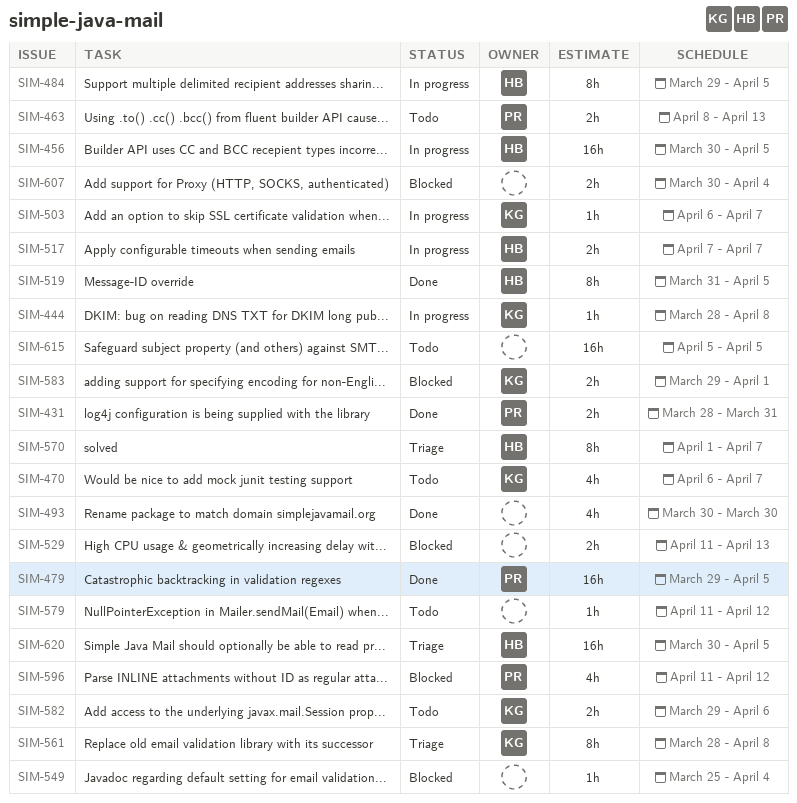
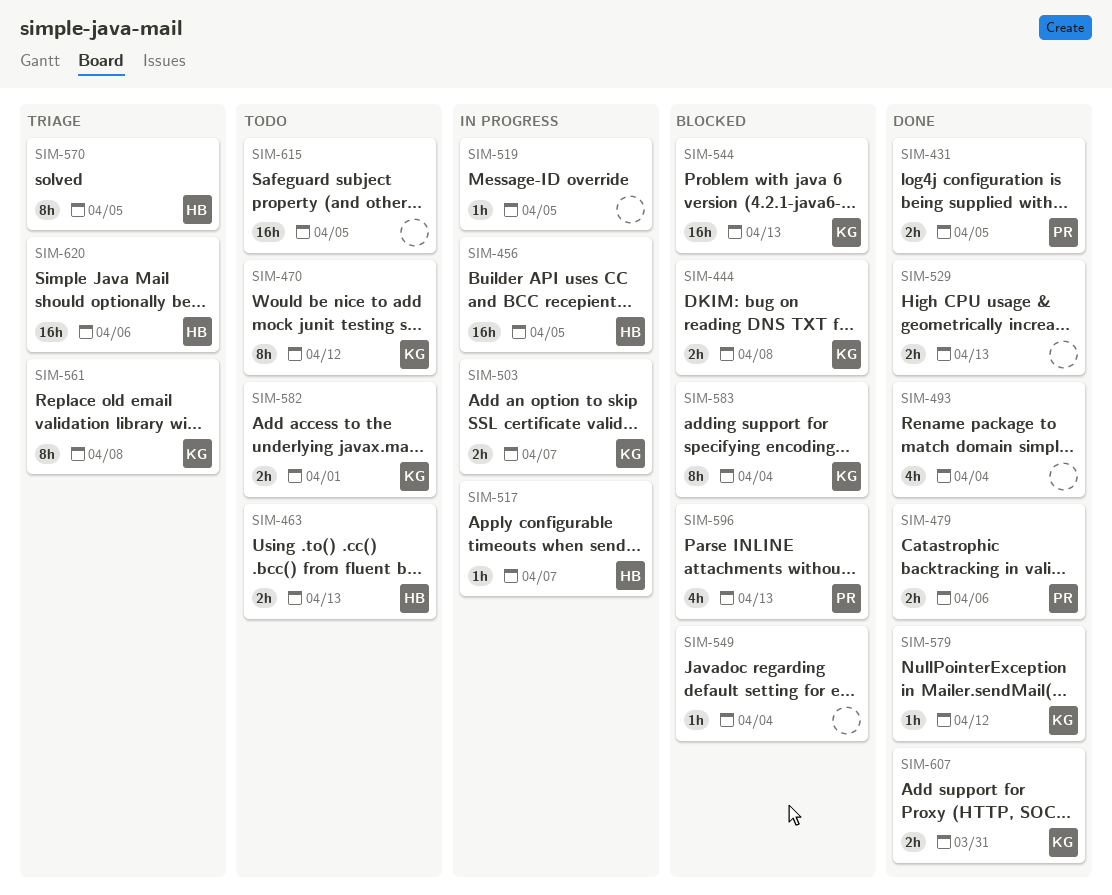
SIM-431, due: Mar 31 -> Apr 5
SIM-444, status: In progress -> Blocked
SIM-444, estimate: 1h -> 2h
SIM-463, owner: PR -> HB
SIM-470, estimate: 4h -> 8h
SIM-470, due: Apr 7 -> Apr 12
SIM-479, estimate: 16h -> 2h
SIM-479, due: Apr 5 -> Apr 6
SIM-484: present -> none
SIM-493, due: Mar 30 -> Apr 4
SIM-503, estimate: 1h -> 2h
SIM-517, estimate: 2h -> 1h
SIM-519, status: Done -> In progress
SIM-519, owner: HB -> none
SIM-519, estimate: 8h -> 1h
SIM-529, status: Blocked -> Done
SIM-544: none -> present
SIM-570, due: Apr 7 -> Apr 5
SIM-579, status: Todo -> Done
SIM-579, owner: none -> KG
SIM-582, due: Apr 6 -> Apr 1
SIM-583, estimate: 2h -> 8h
SIM-583, due: Apr 1 -> Apr 4
SIM-596, due: Apr 12 -> Apr 13
SIM-607, status: Blocked -> Done
SIM-607, owner: none -> KG
SIM-607, due: Apr 4 -> Mar 31
SIM-620, due: Apr 5 -> Apr 6

